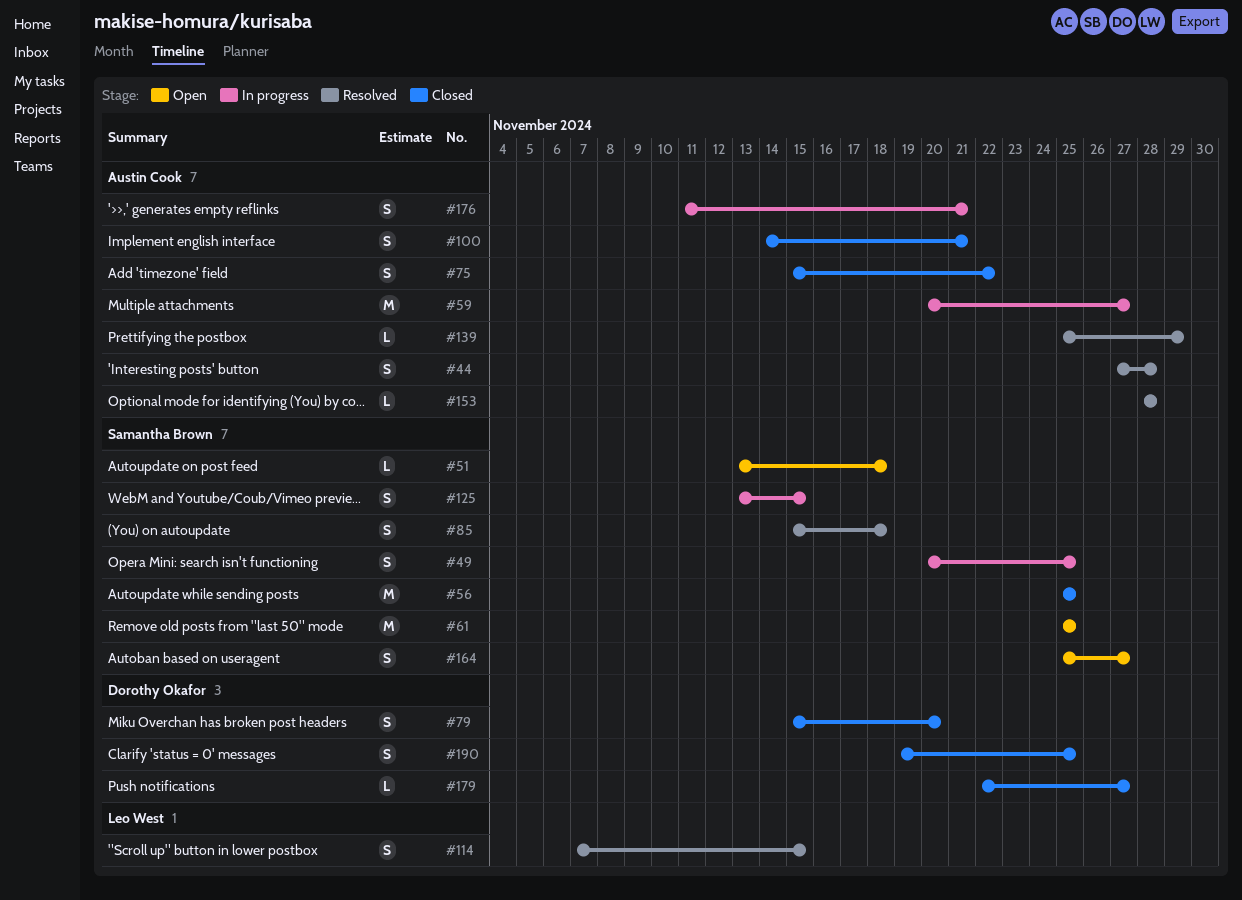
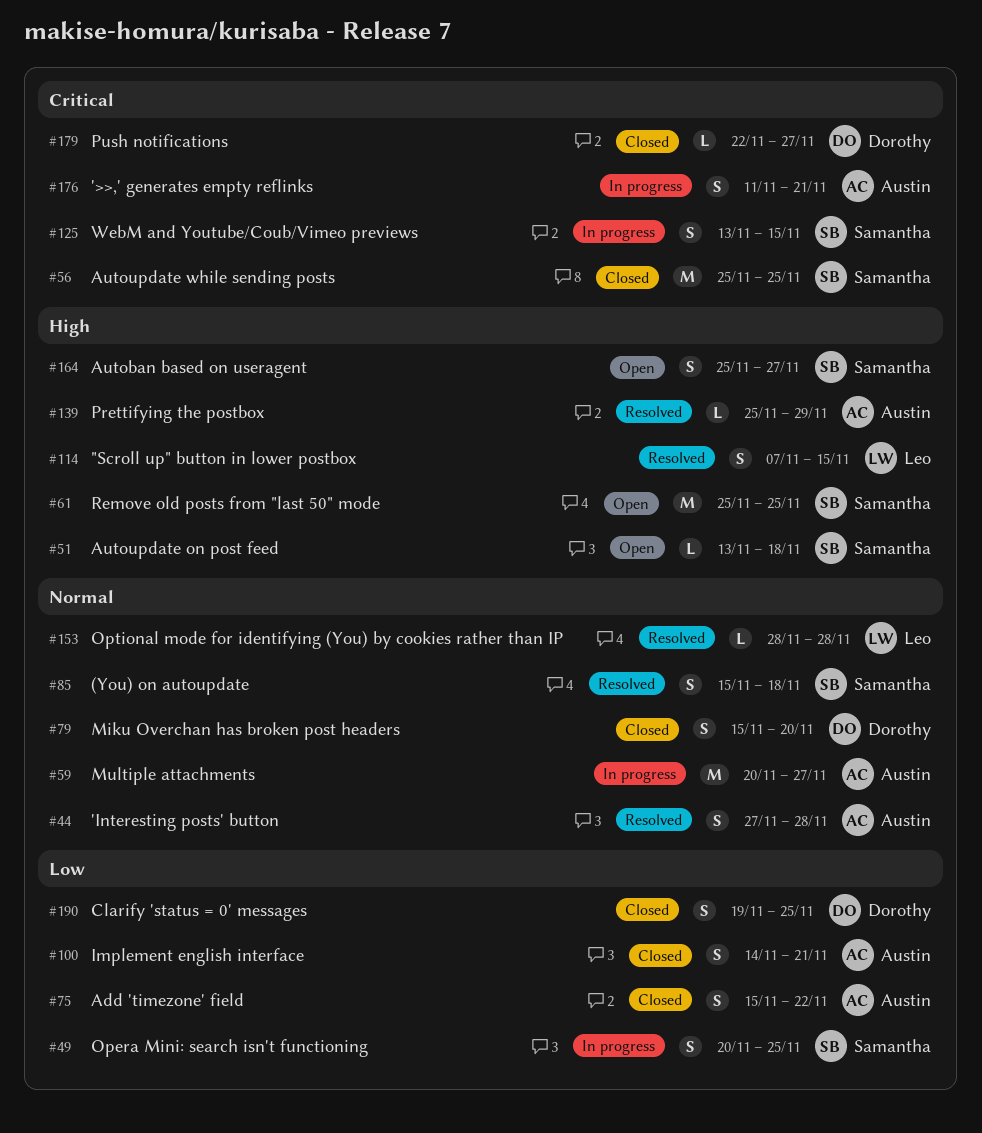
#153, owner: Austin Cook -> Leo West

